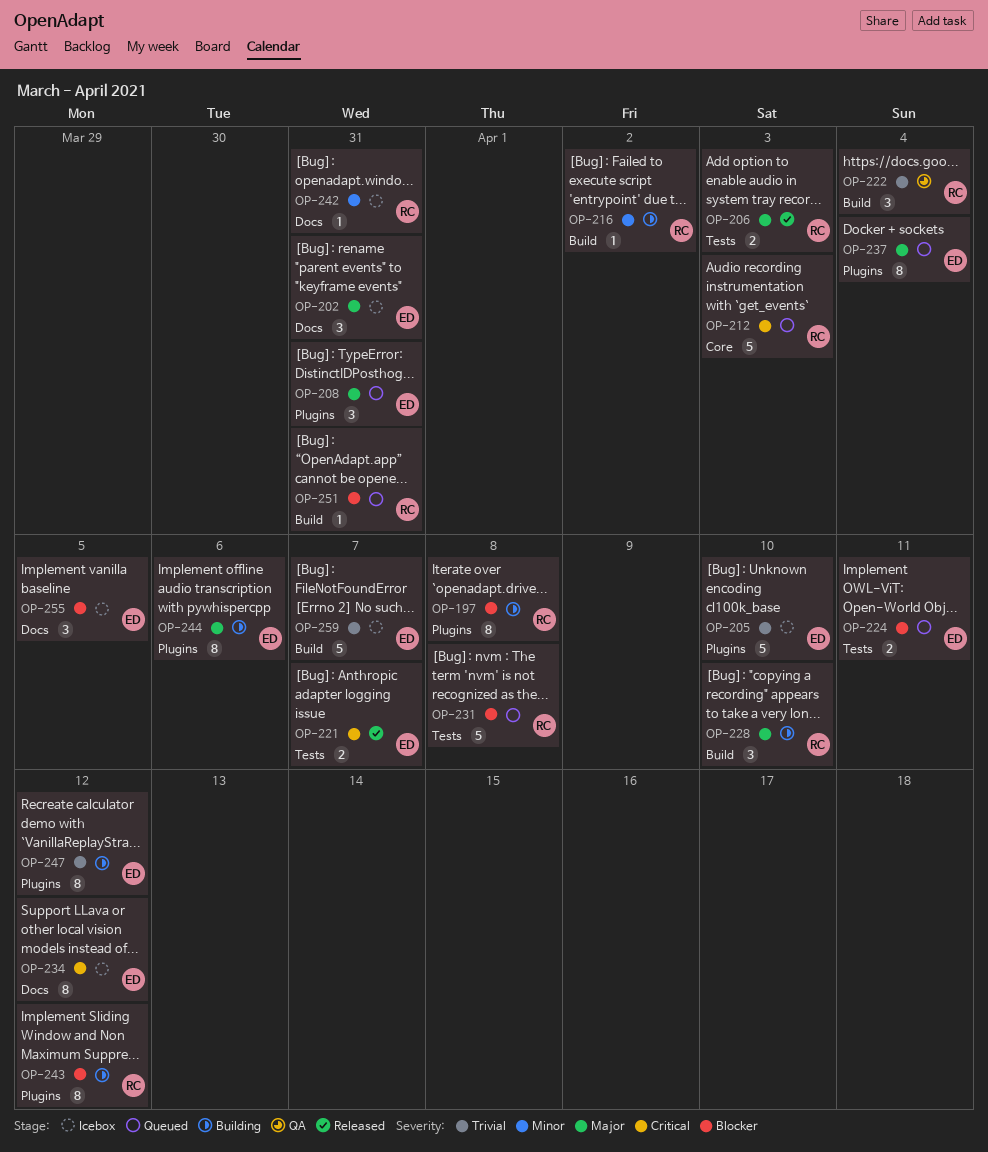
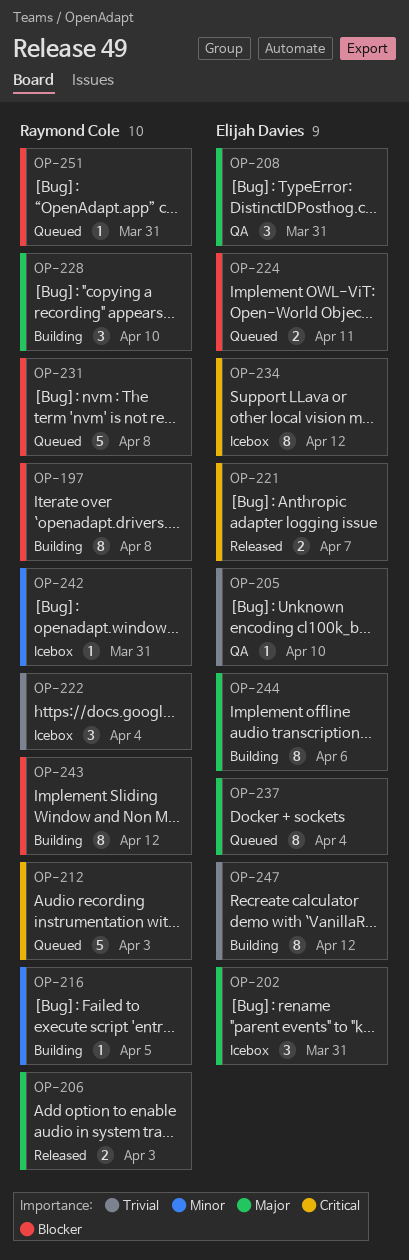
OP-205, status: Icebox -> QA
OP-205, estimate: 5 -> 1
OP-208, status: Queued -> QA
OP-216, due: Apr 2 -> Apr 5
OP-222, status: QA -> Icebox
OP-255: present -> none
OP-259: present -> none

